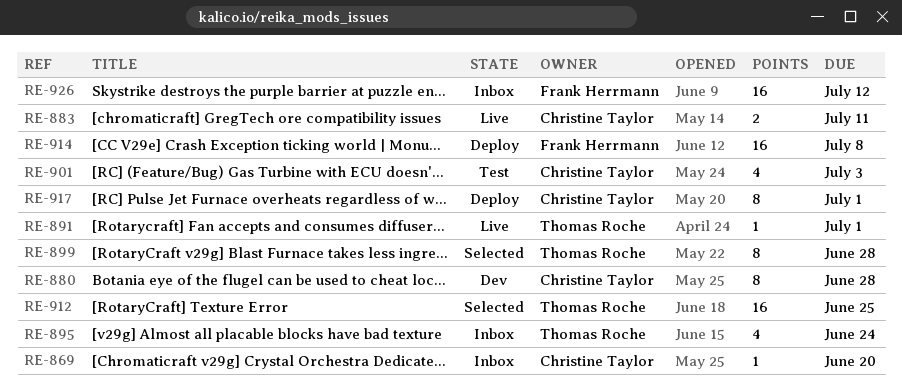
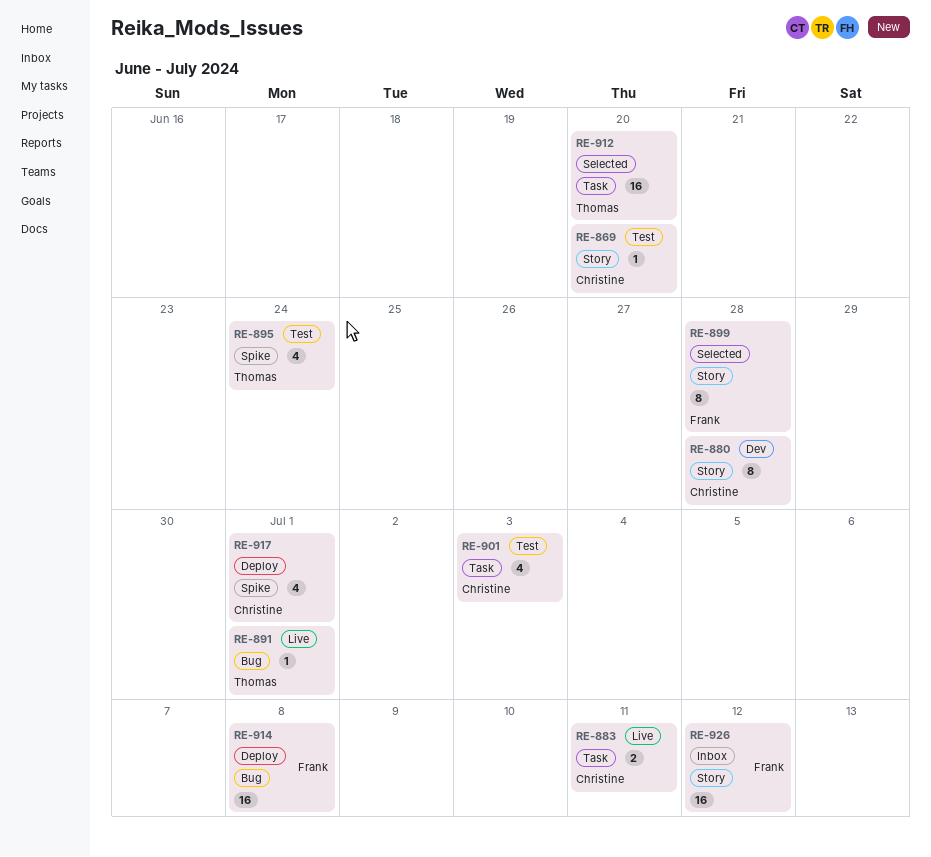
RE-869, status: Inbox -> Test
RE-895, status: Inbox -> Test
RE-899, owner: Thomas Roche -> Frank Herrmann
RE-912, due: Jun 25 -> Jun 20
RE-917, estimate: 8 -> 4

